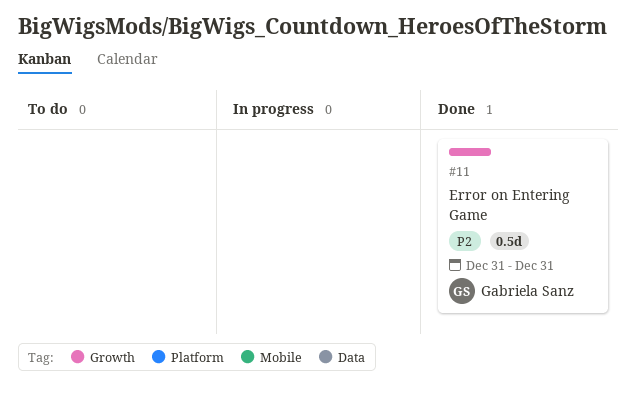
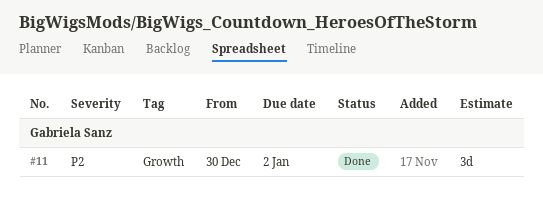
#11, estimate: 0.5d -> 3d
#11, start: Dec 31 -> Dec 30
#11, due: Dec 31 -> Jan 2

